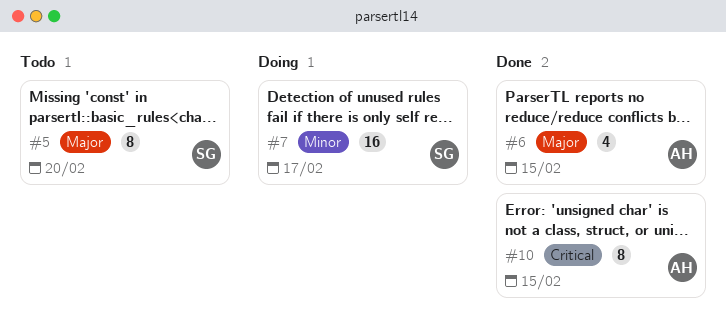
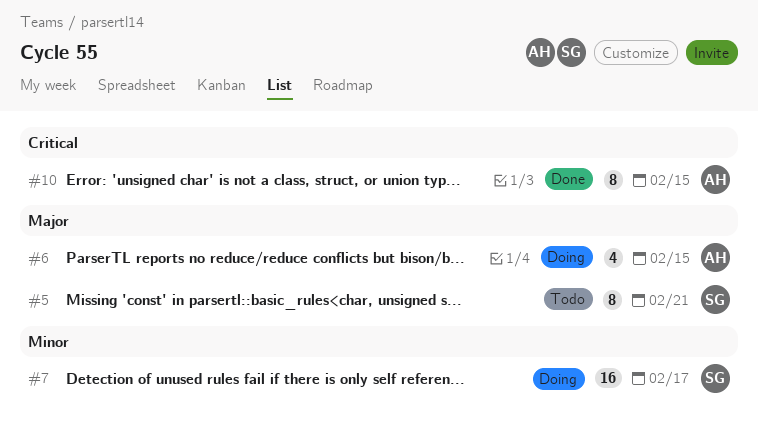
#5, due: Feb 20 -> Feb 21
#6, status: Done -> Doing

